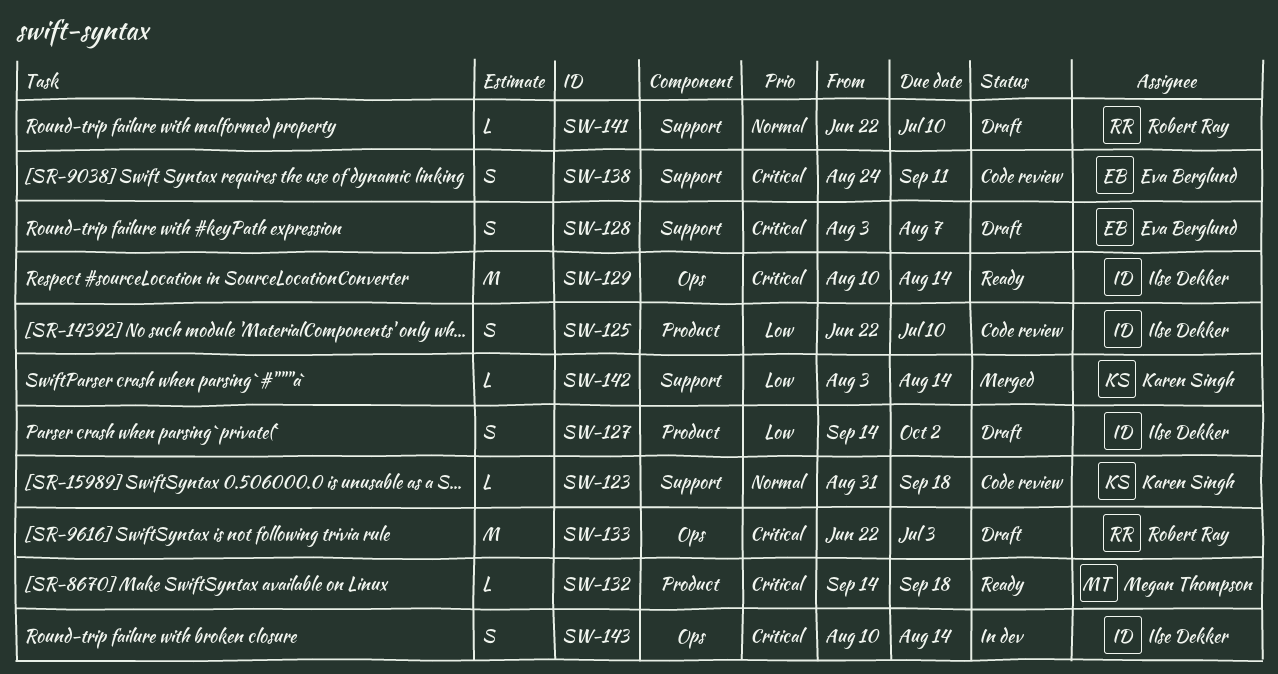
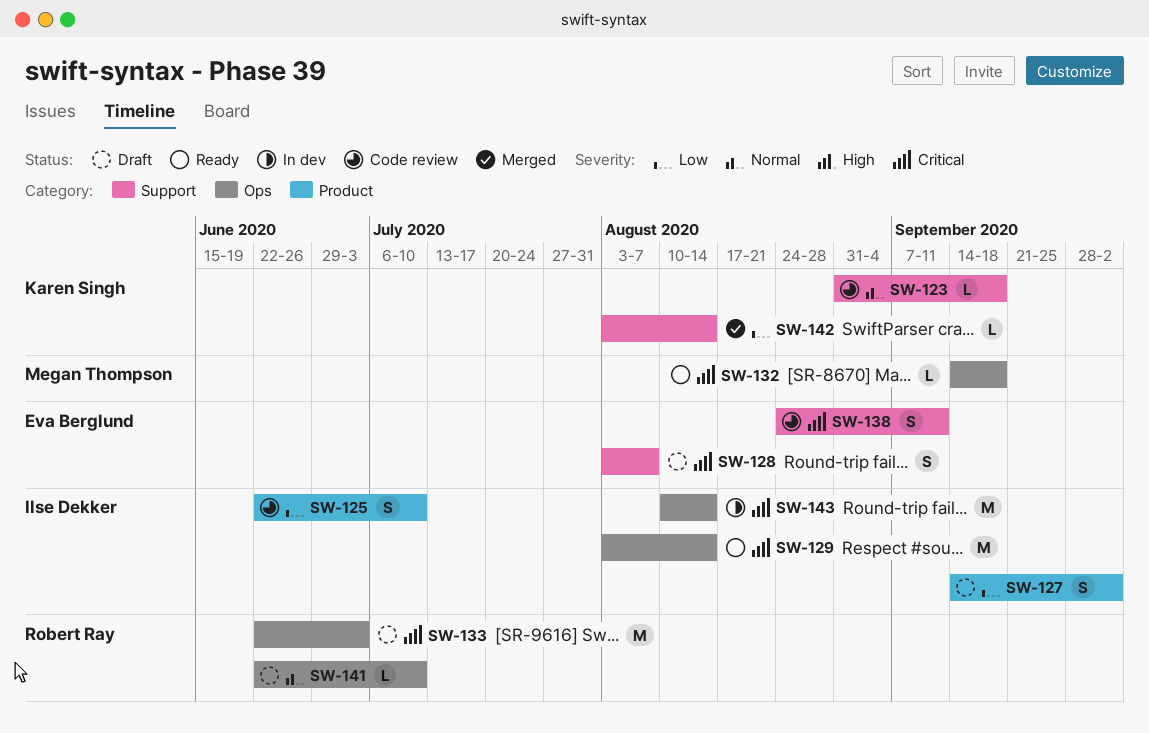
SW-129, start: Aug 10 -> Aug 3
SW-132, label: Product -> Ops
SW-141, label: Support -> Ops
SW-143, estimate: S -> M

